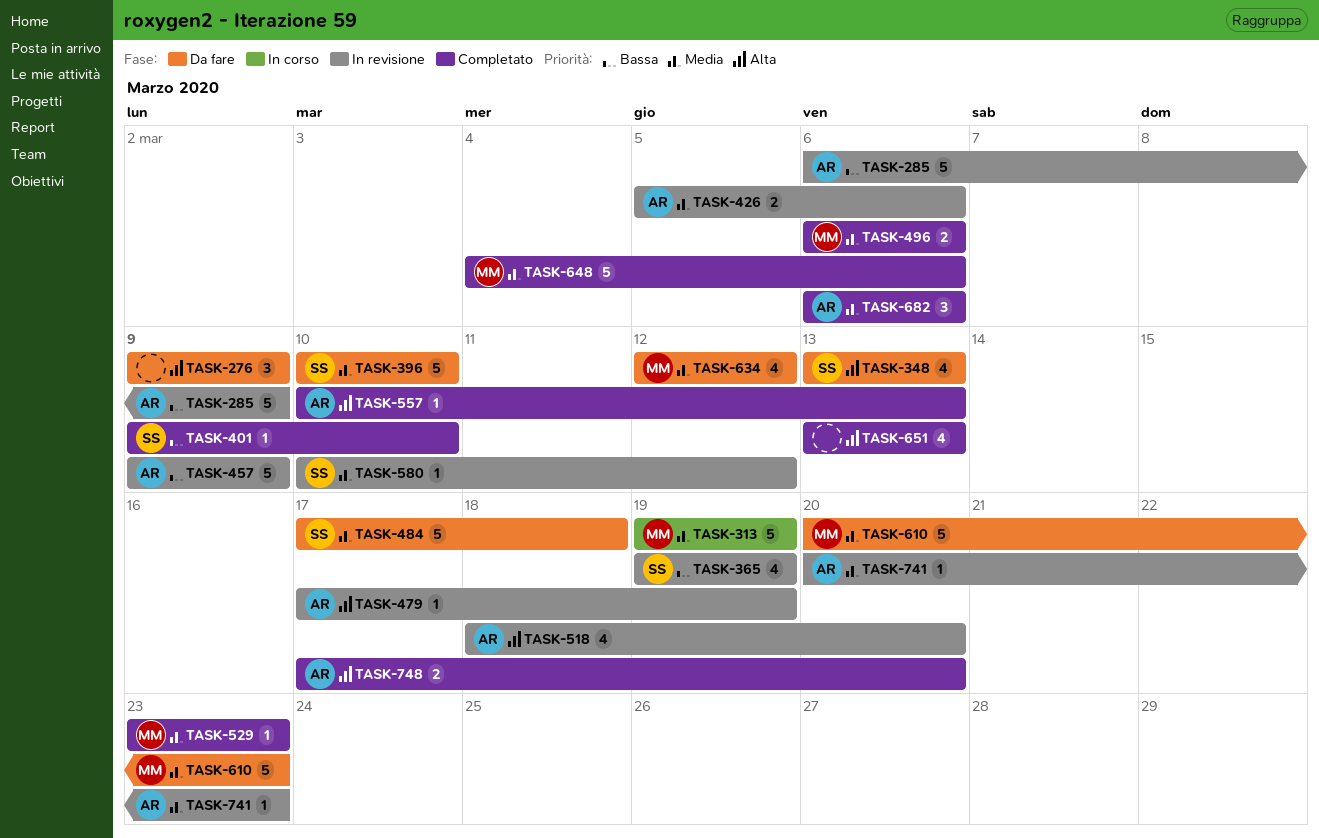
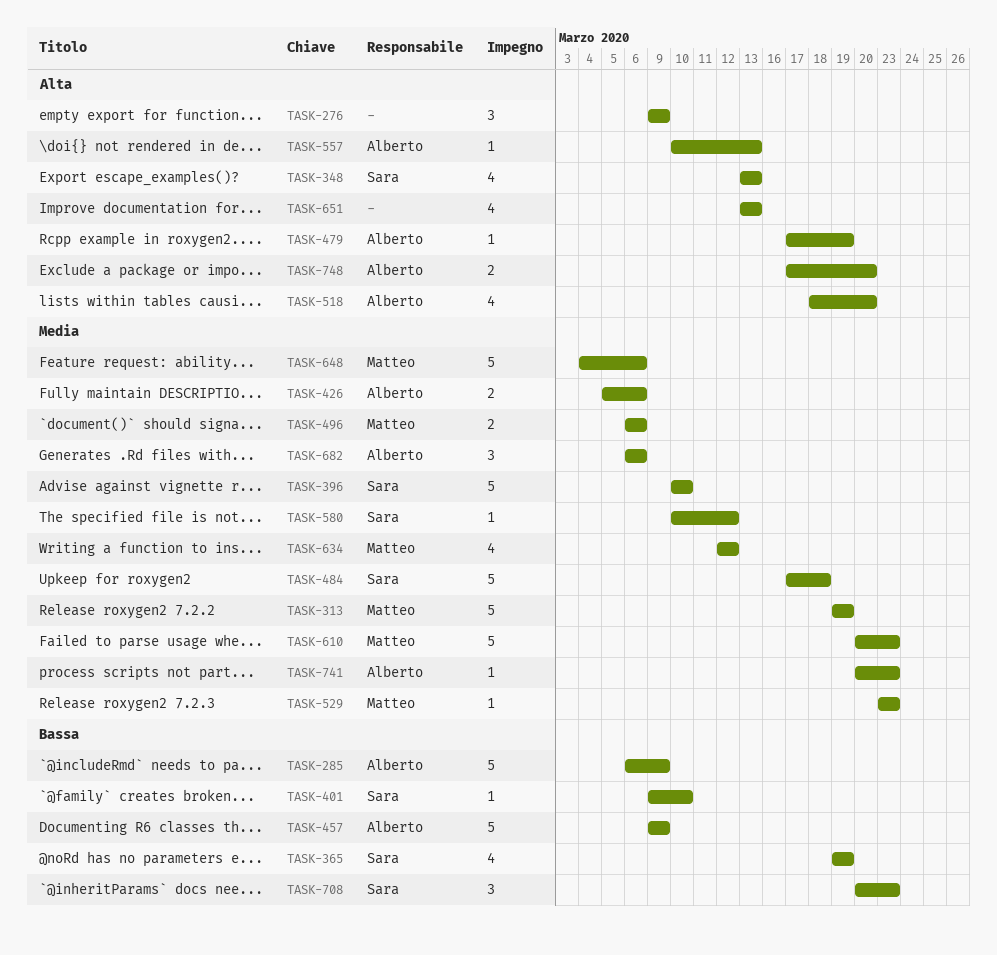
TASK-708: none -> present

